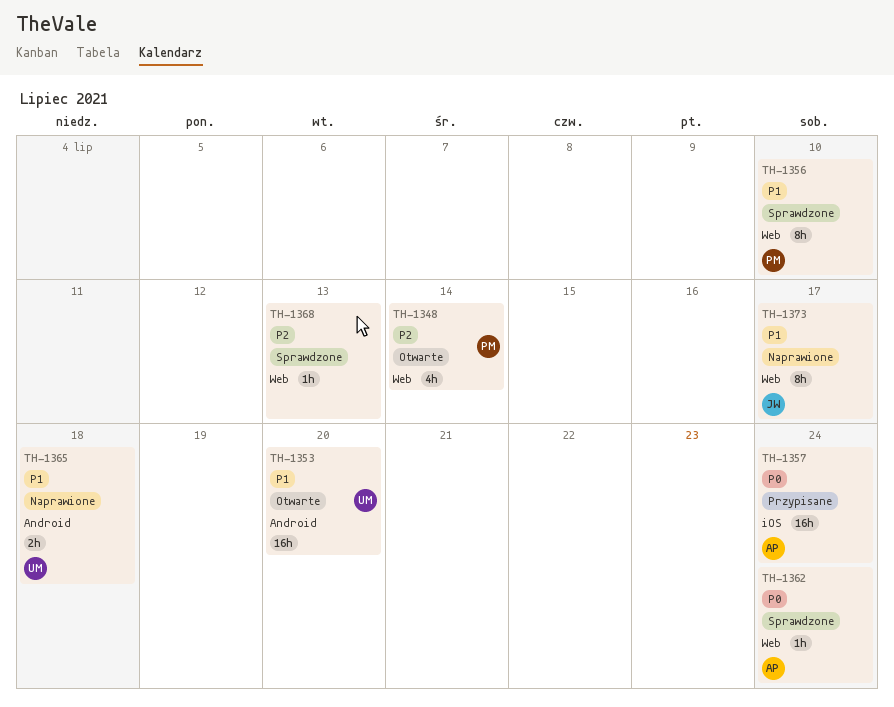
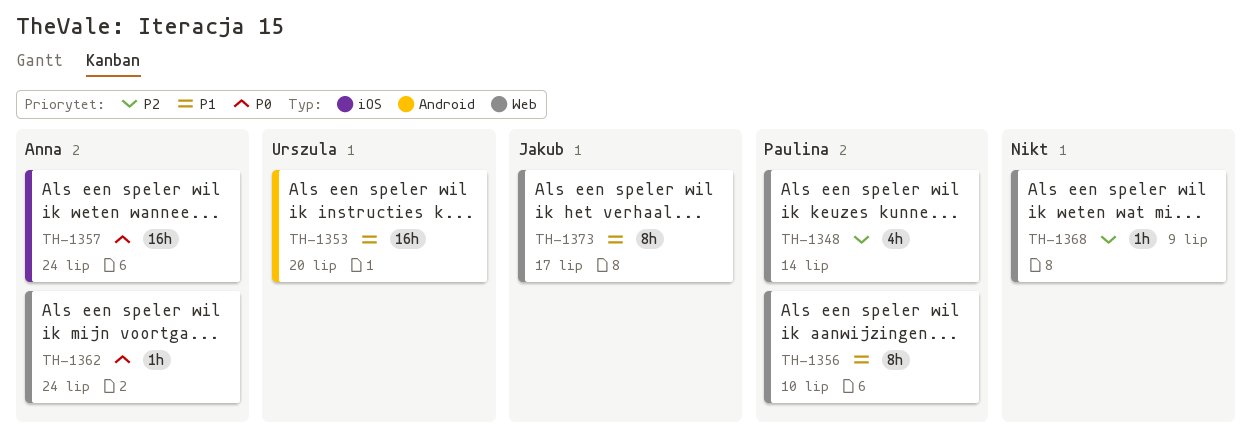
TH-1365: present -> none
TH-1368, due: Jul 13 -> Jul 9

